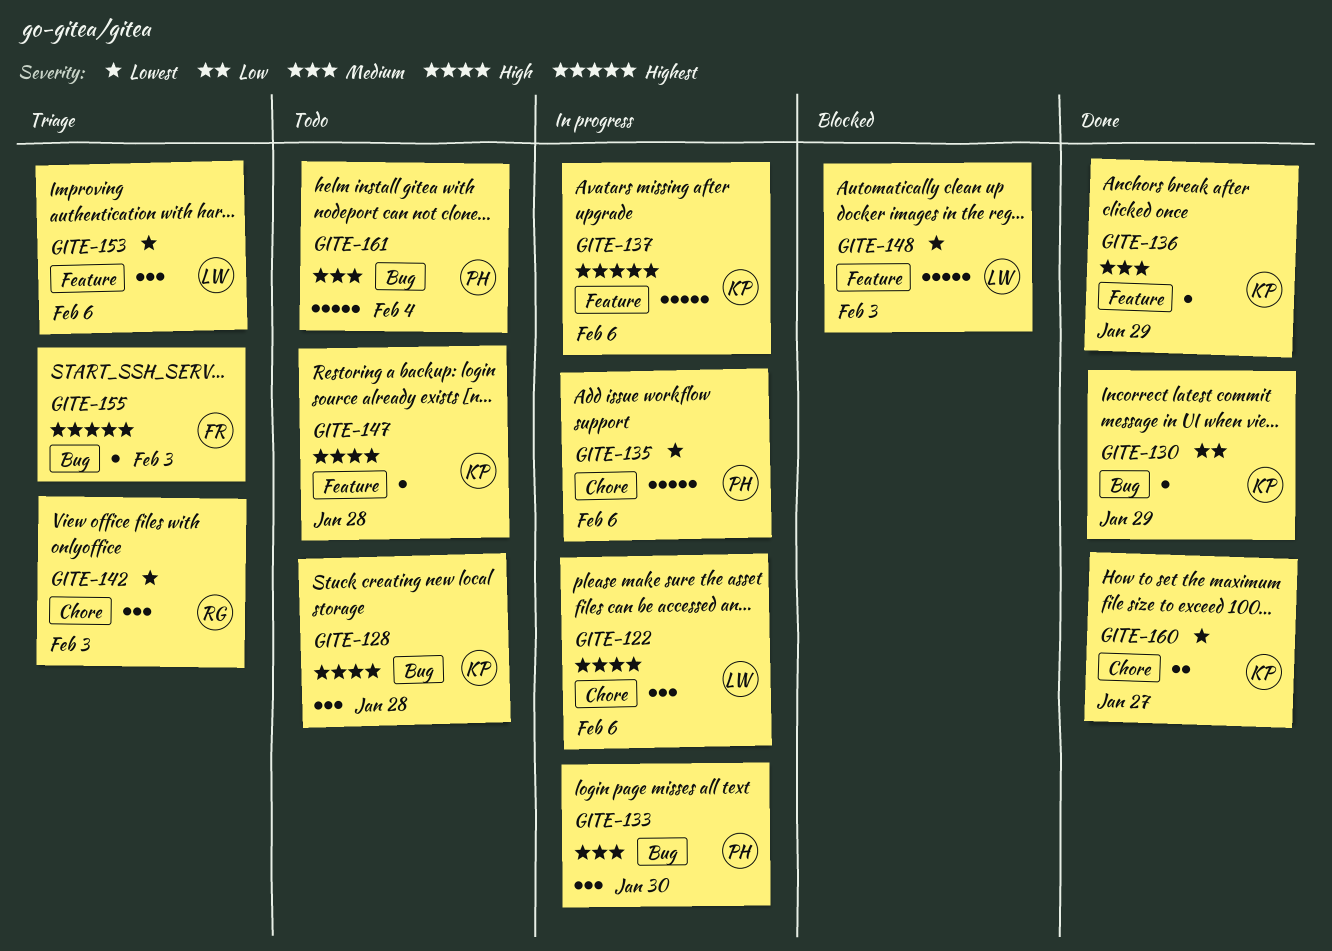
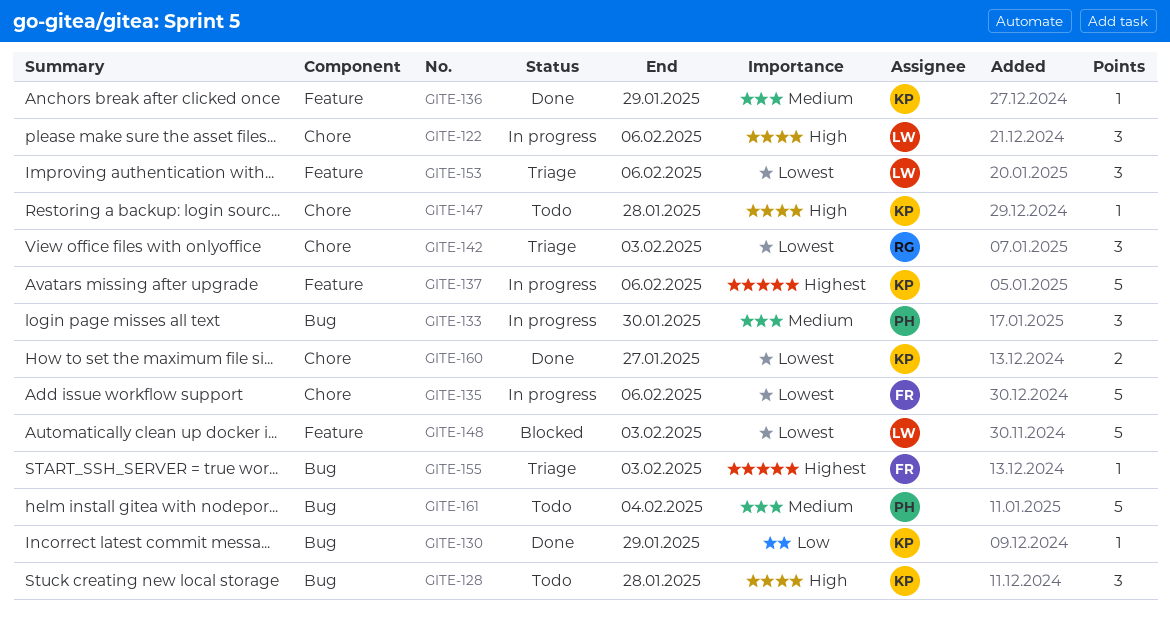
GITE-135, owner: PH -> FR
GITE-147, label: Feature -> Chore

